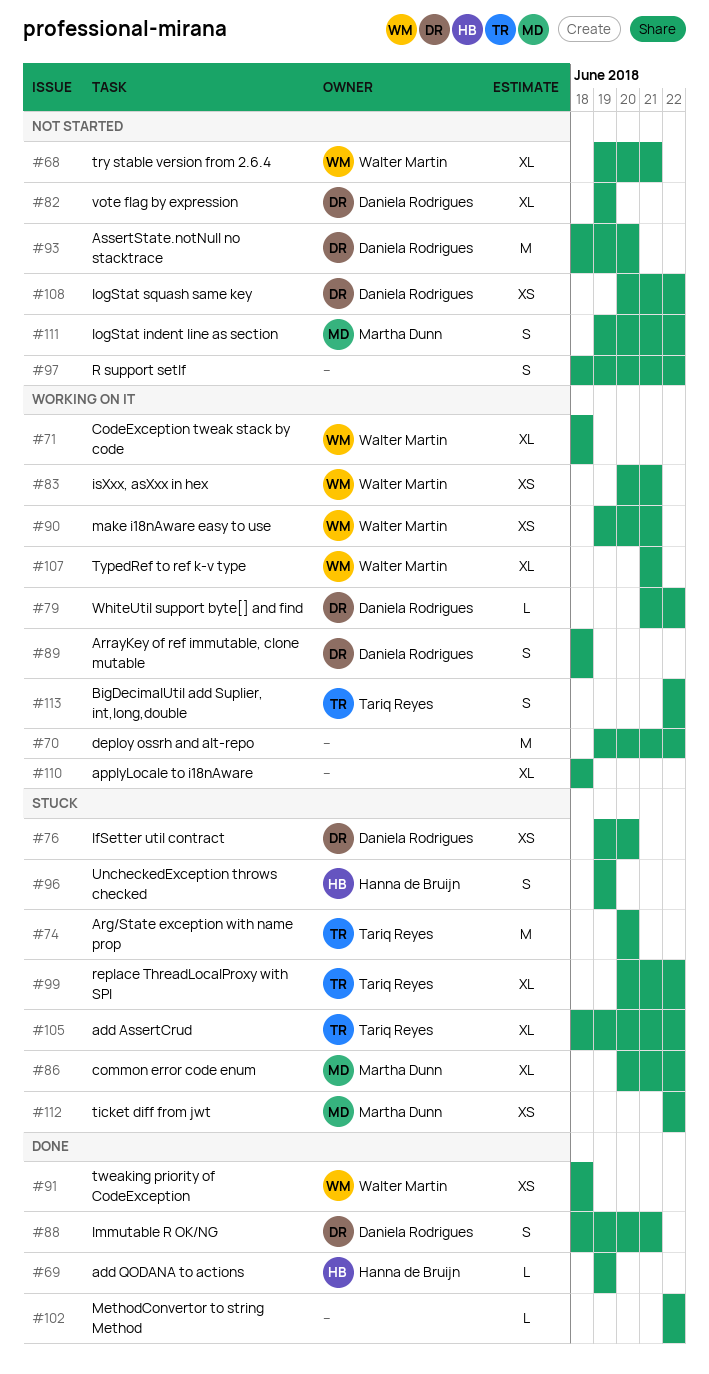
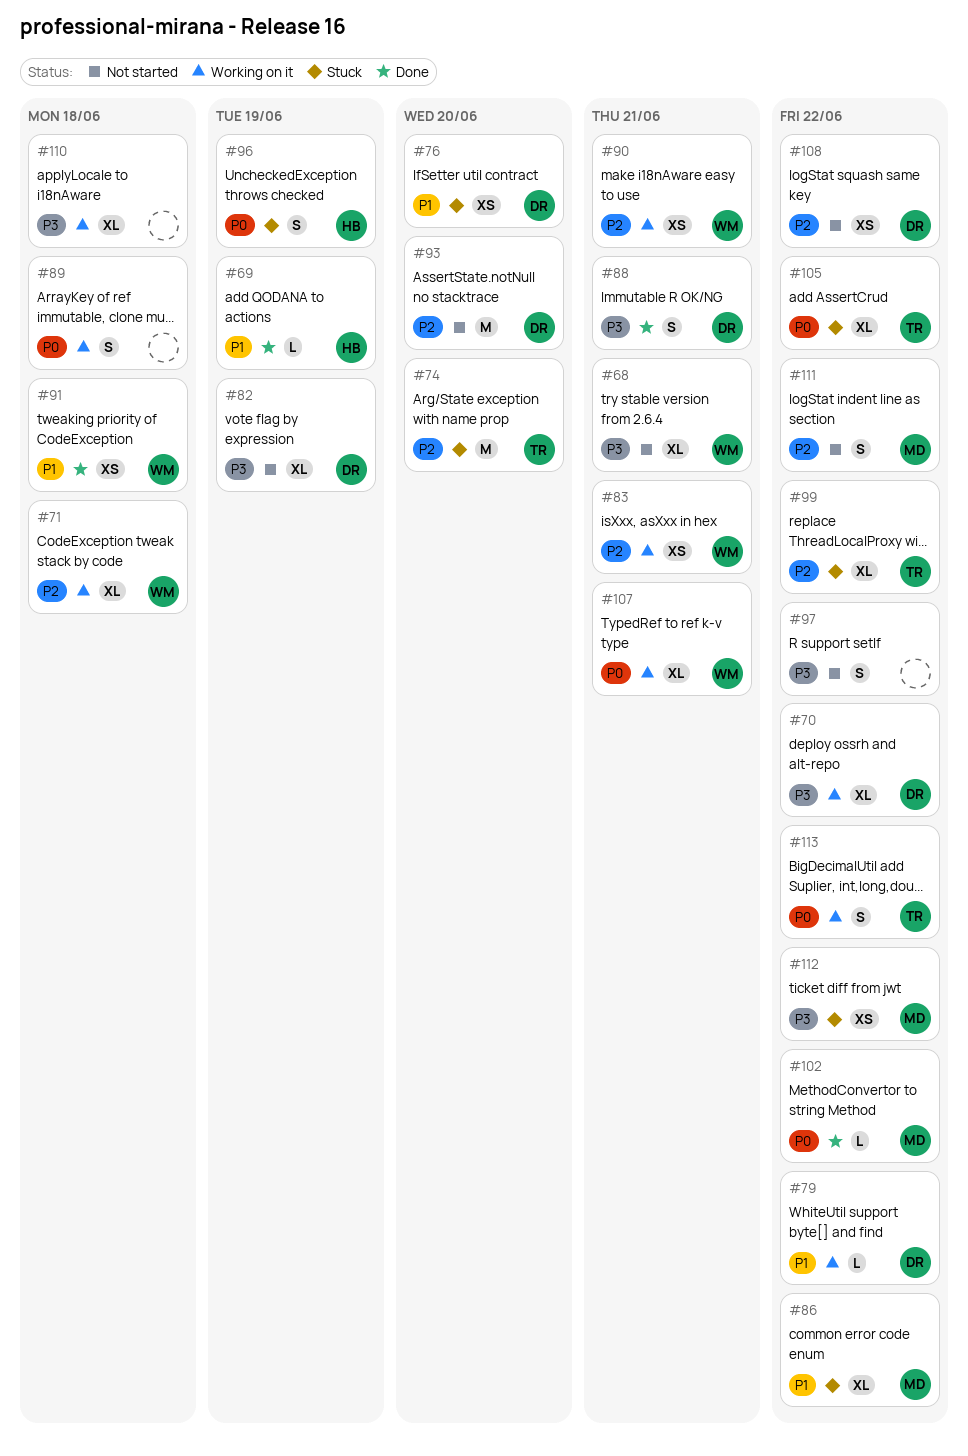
#70, owner: none -> Daniela Rodrigues
#70, estimate: M -> XL
#89, owner: Daniela Rodrigues -> none
#102, owner: none -> Martha Dunn

